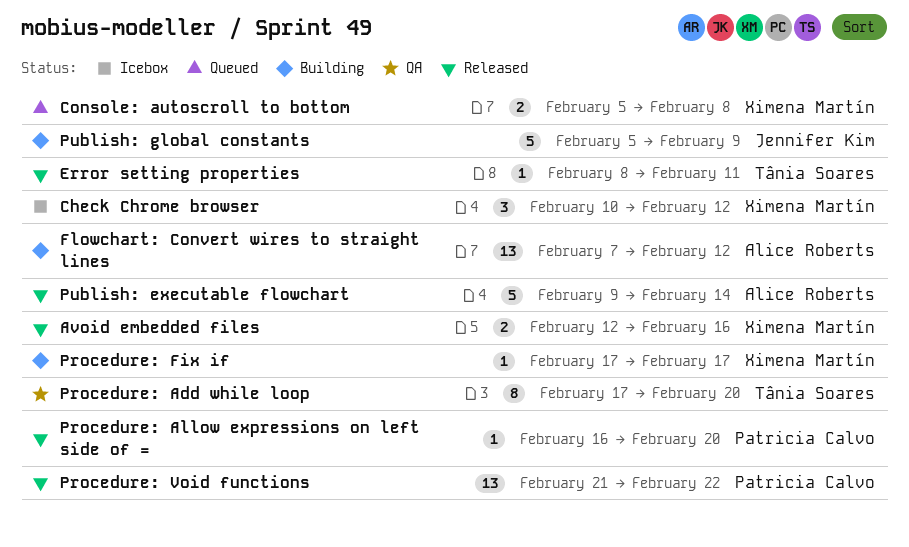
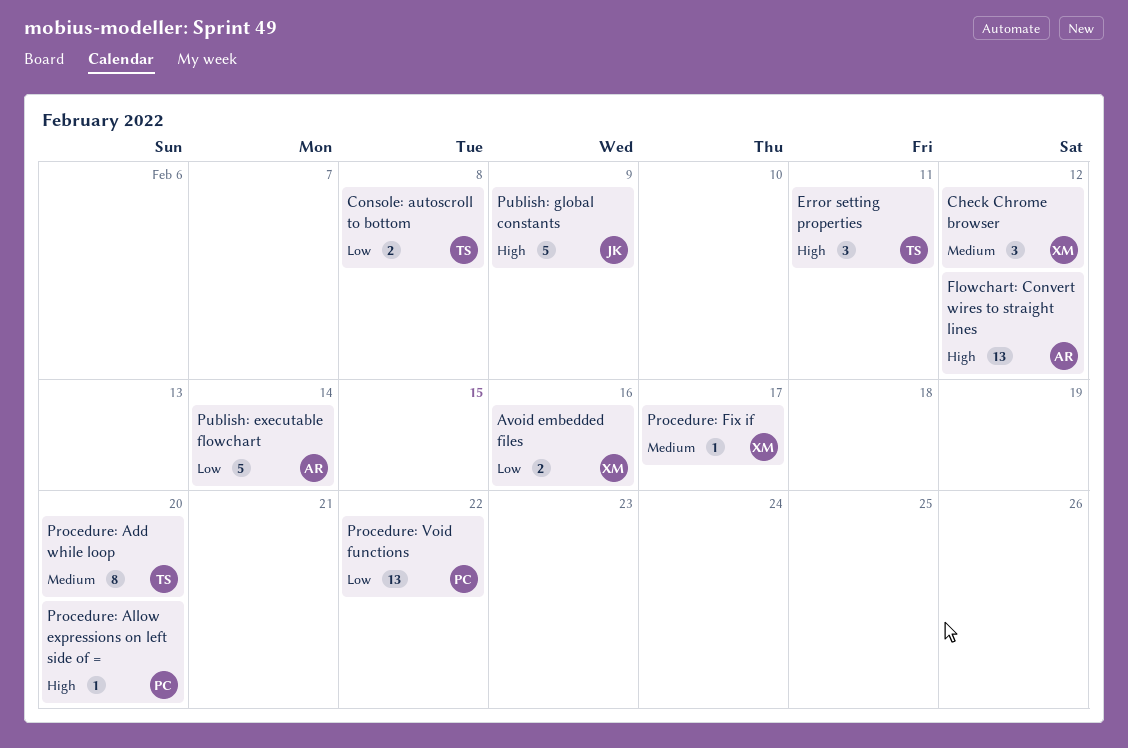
Console: autoscroll to bottom, owner: Ximena Martín -> Tânia Soares
Error setting properties, estimate: 1 -> 3

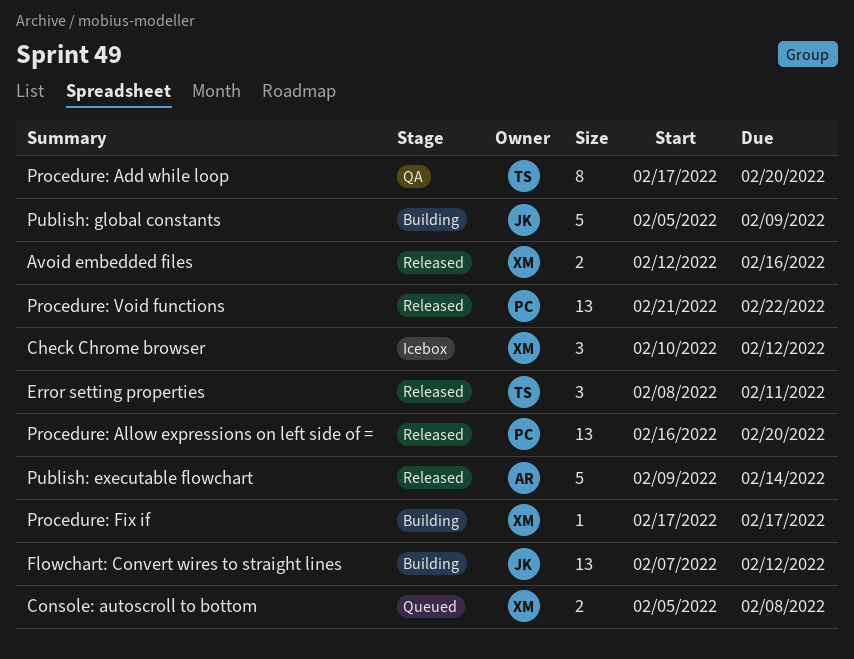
Console: autoscroll to bottom, owner: TS -> XM
Flowchart: Convert wires to straight lines, owner: AR -> JK
Procedure: Allow expressions on left side of =, estimate: 1 -> 13

